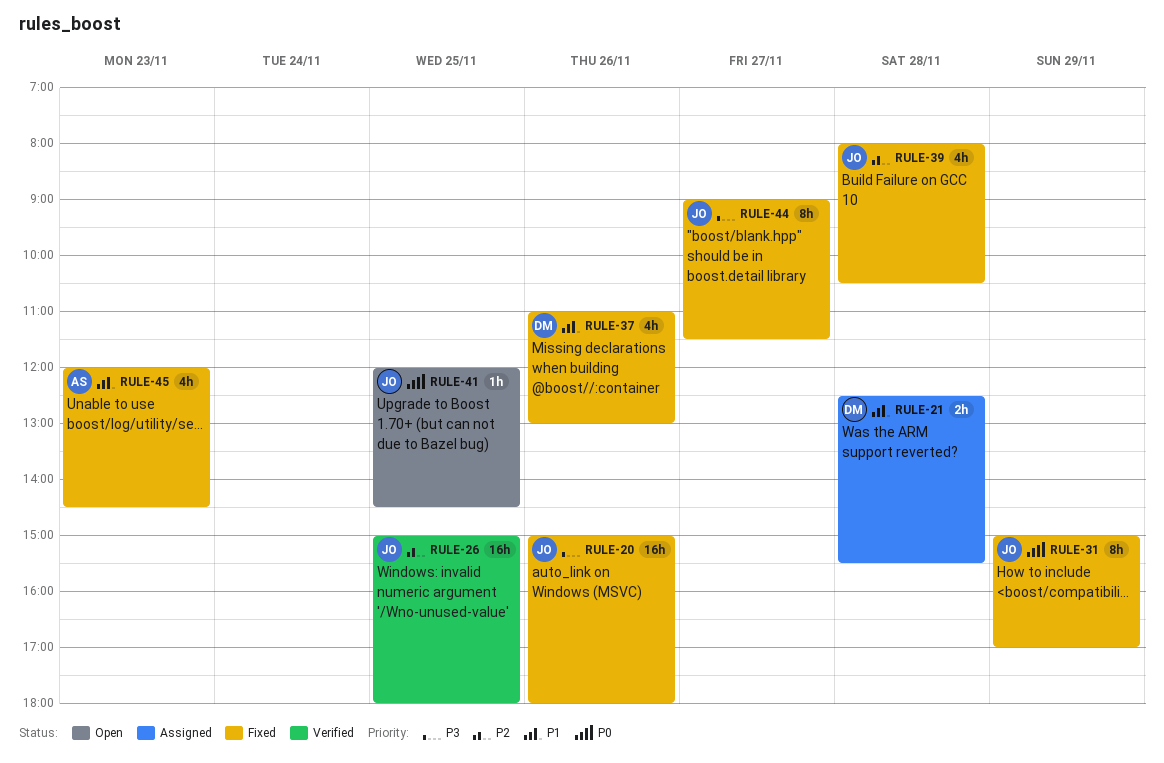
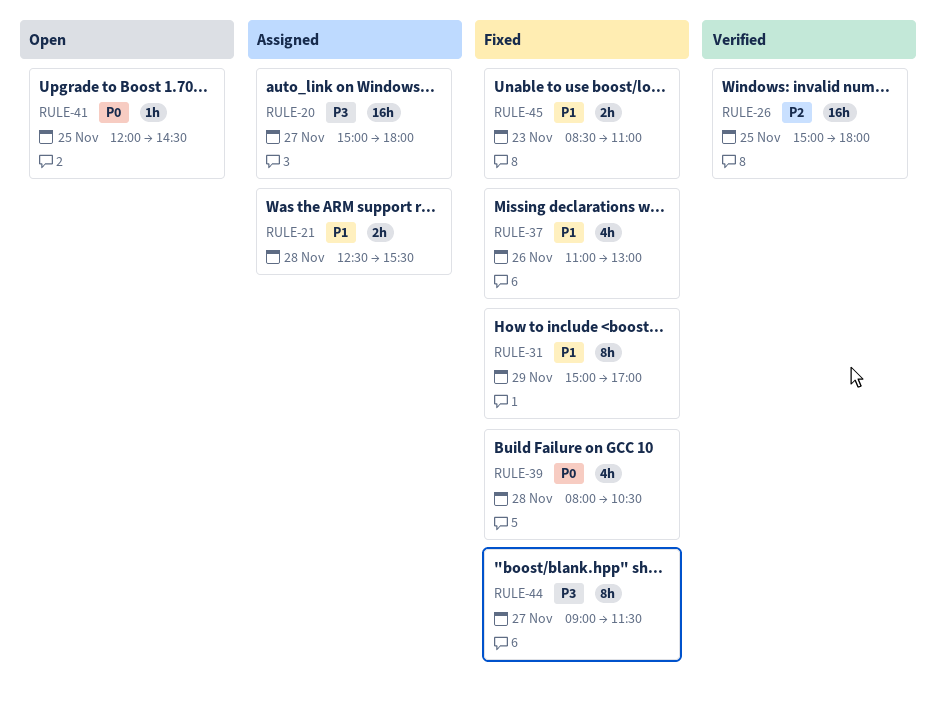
RULE-20, status: Fixed -> Assigned
RULE-20, day: Nov 26 -> Nov 27
RULE-31, priority: P0 -> P1
RULE-39, priority: P2 -> P0
RULE-45, estimate: 4h -> 2h
RULE-45, begins: 12:00 -> 08:30
RULE-45, ends: 14:30 -> 11:00

